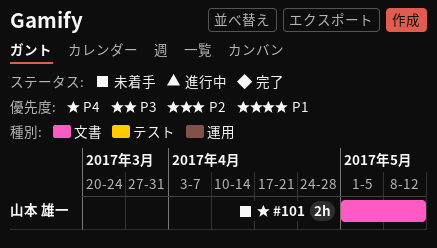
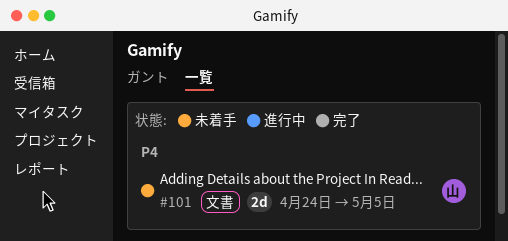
#101, estimate: 2h -> 2d
#101, start: May 1 -> Apr 24
#101, due: May 12 -> May 5

